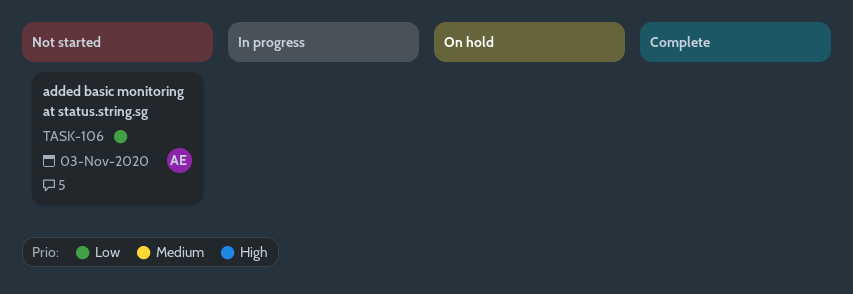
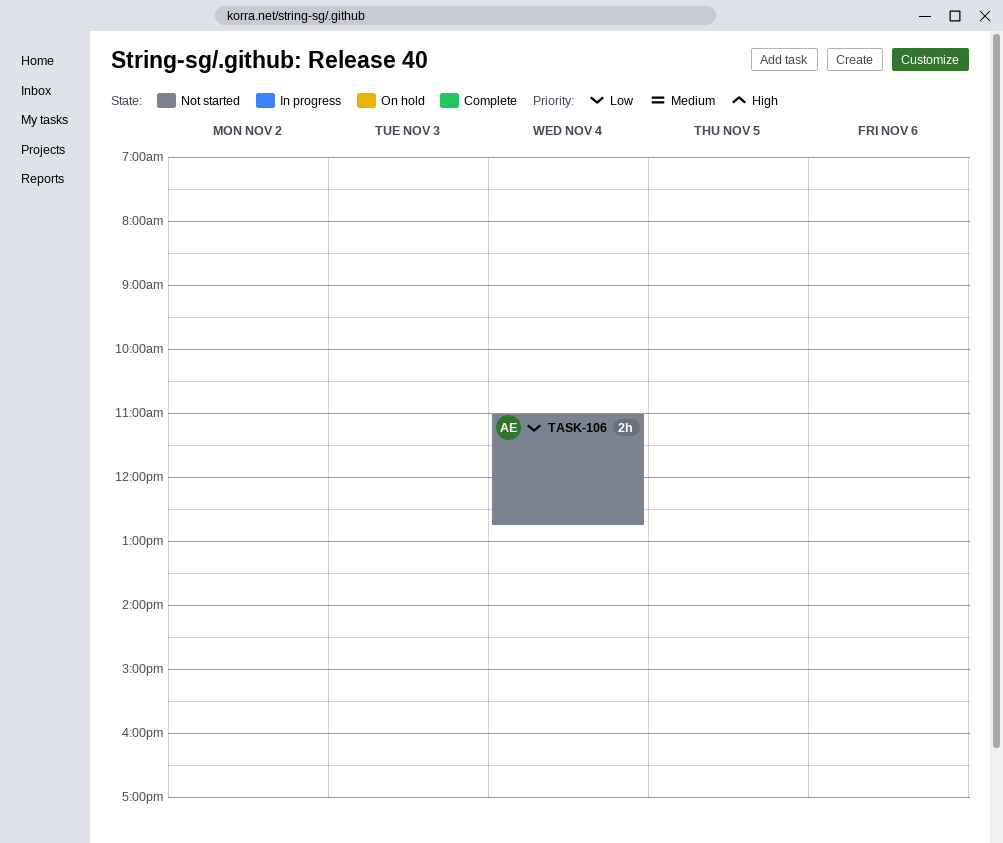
TASK-106, day: Nov 3 -> Nov 4

